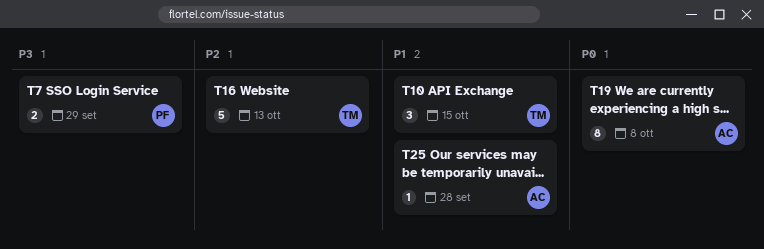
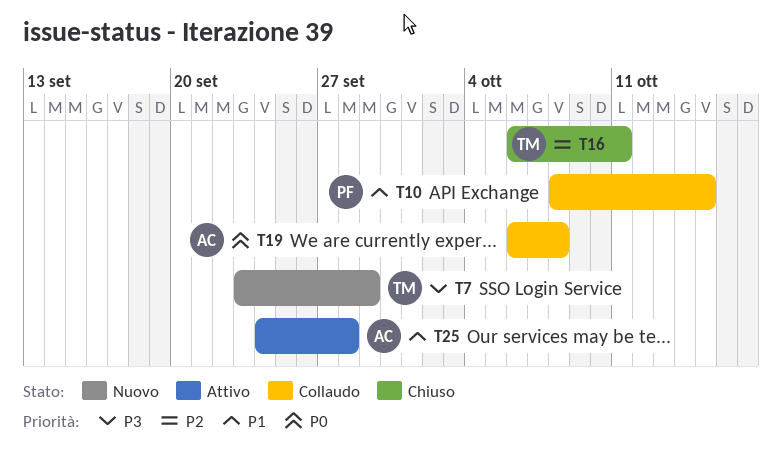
T7, owner: PF -> TM
T10, owner: TM -> PF
T16, due: Oct 13 -> Oct 11

